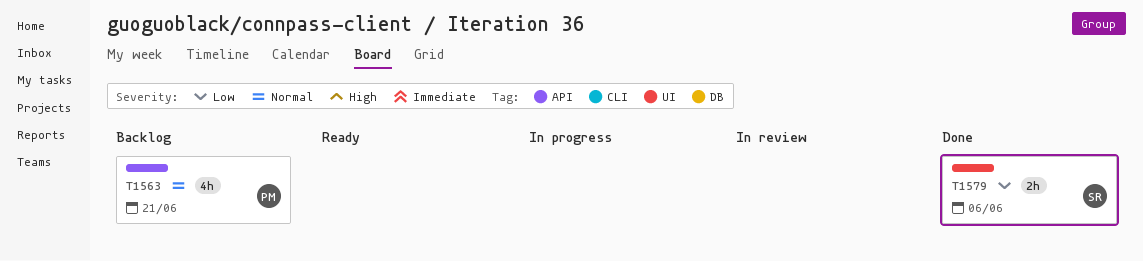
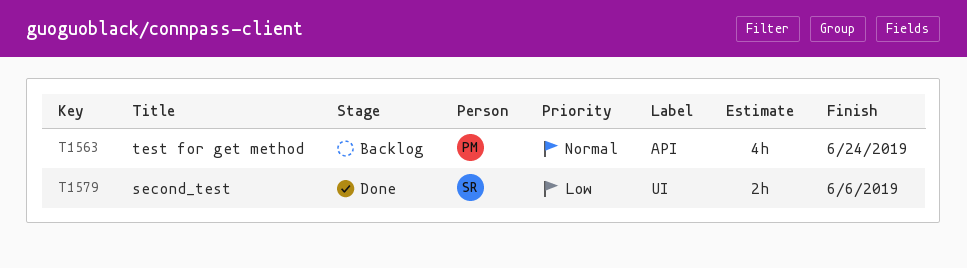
T1563, due: Jun 21 -> Jun 24

